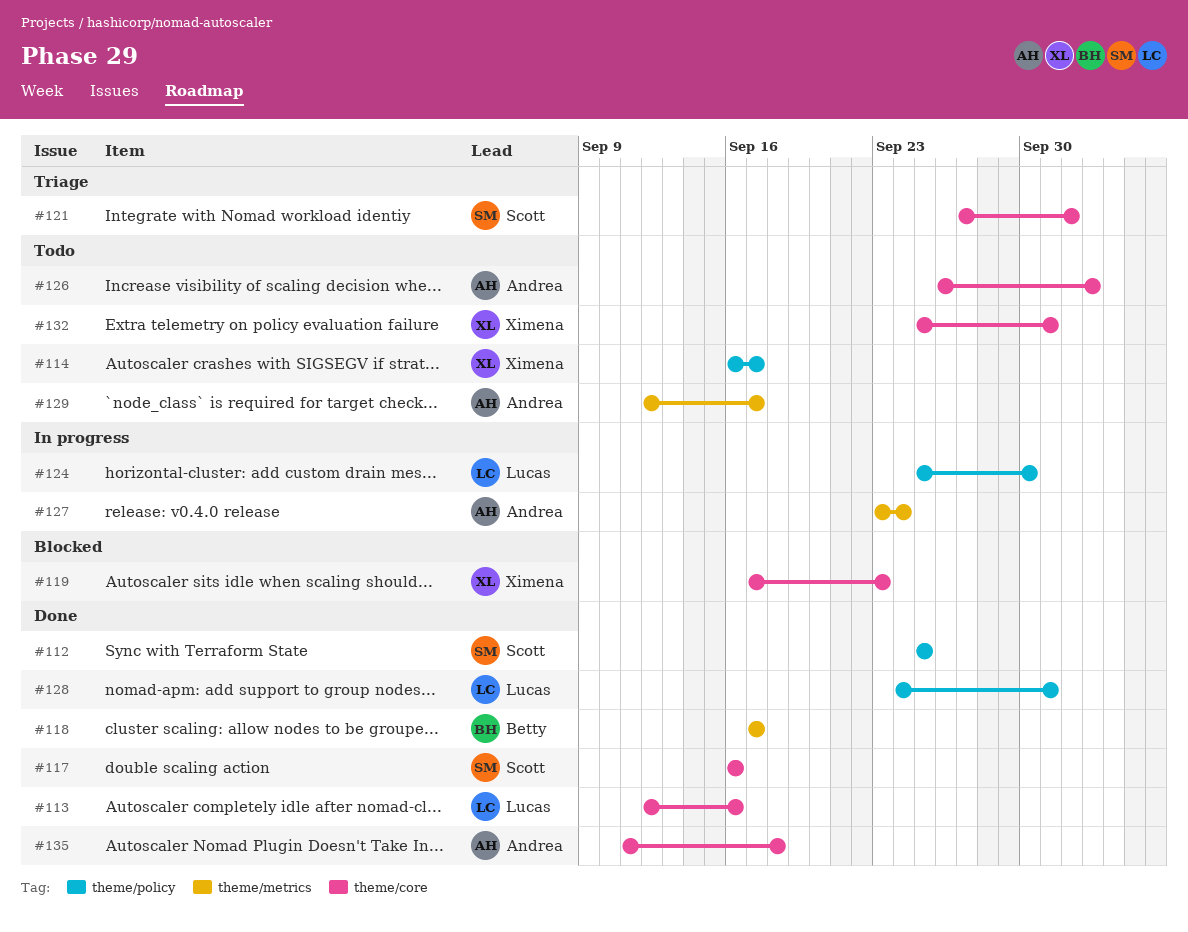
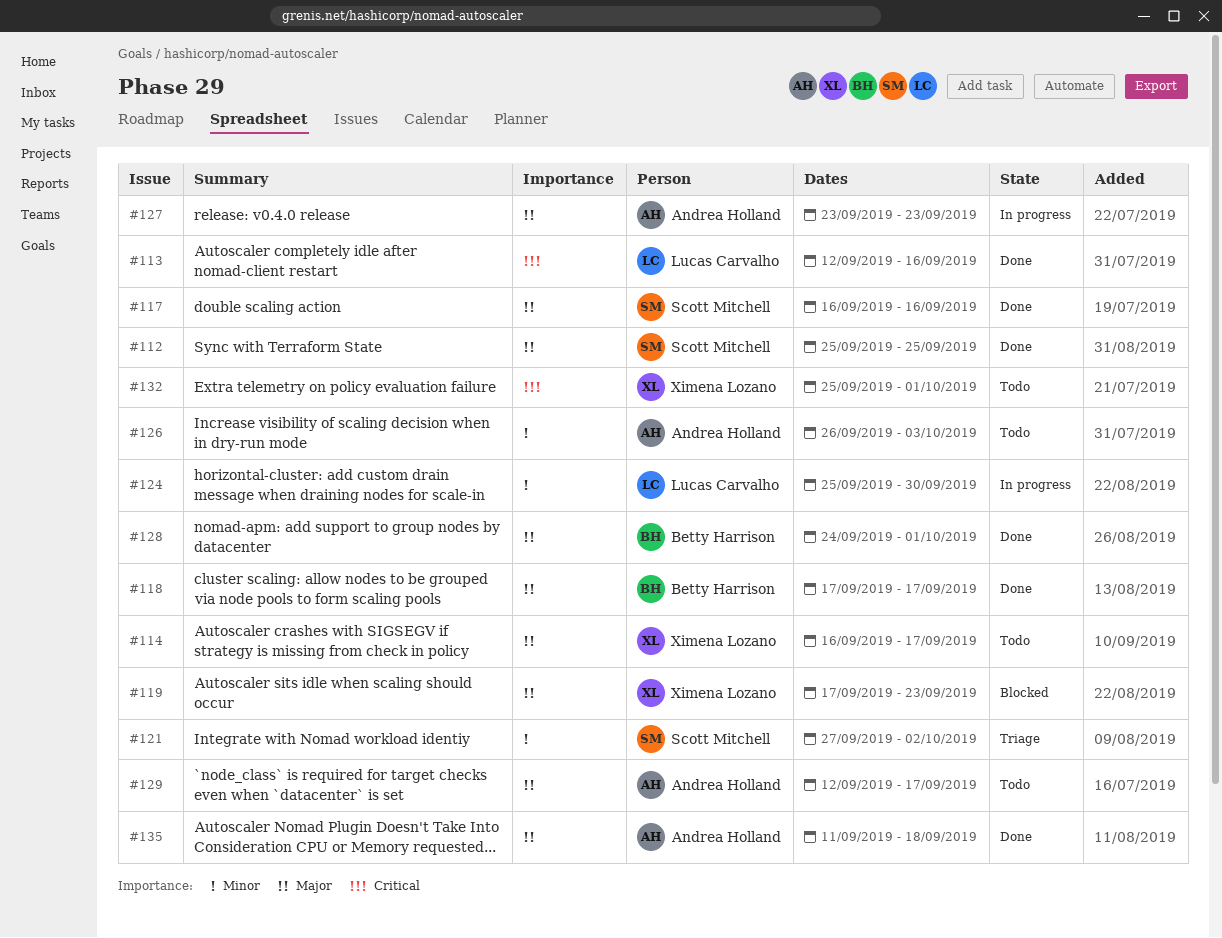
#127, due: Sep 24 -> Sep 23
#128, owner: Lucas Carvalho -> Betty Harrison

